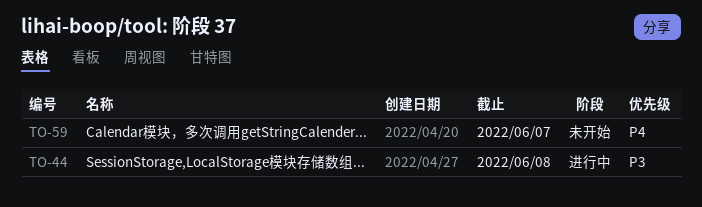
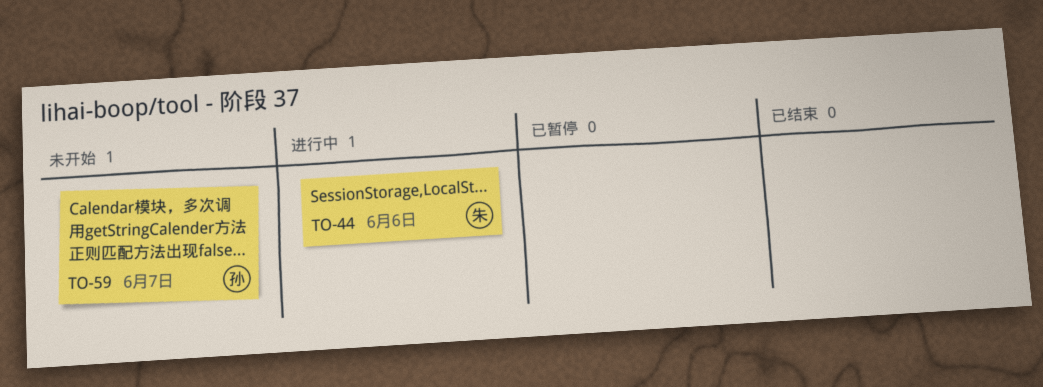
TO-44, due: Jun 8 -> Jun 6

